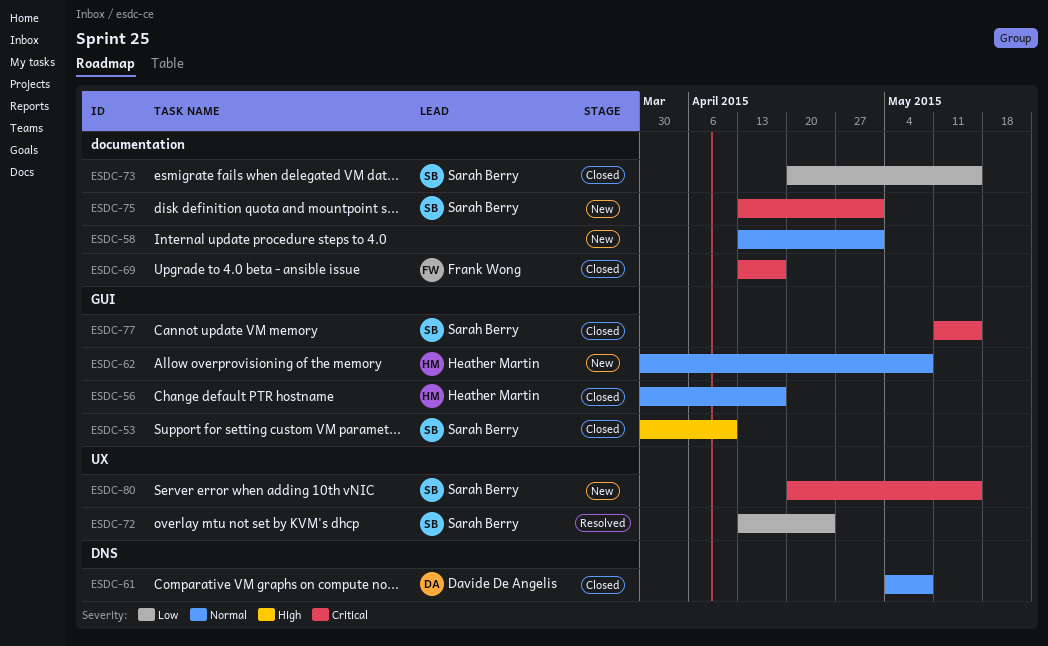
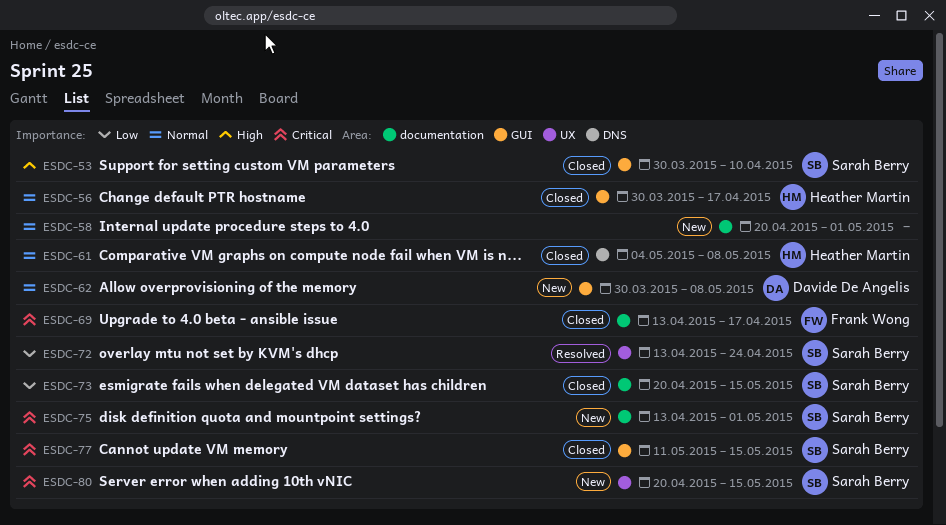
ESDC-58, start: Apr 13 -> Apr 20
ESDC-61, owner: Davide De Angelis -> Heather Martin
ESDC-62, owner: Heather Martin -> Davide De Angelis

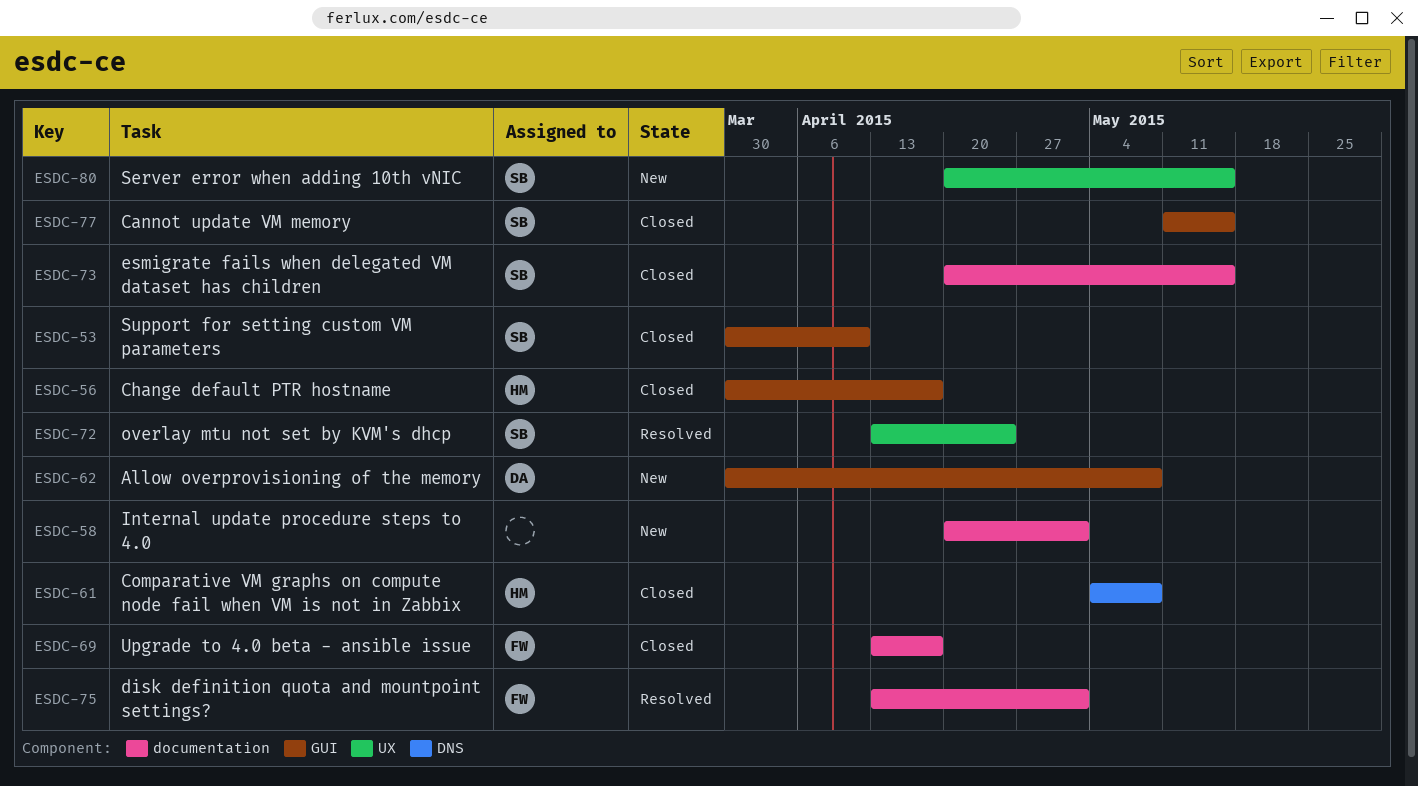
ESDC-75, status: New -> Resolved
ESDC-75, owner: Sarah Berry -> Frank Wong

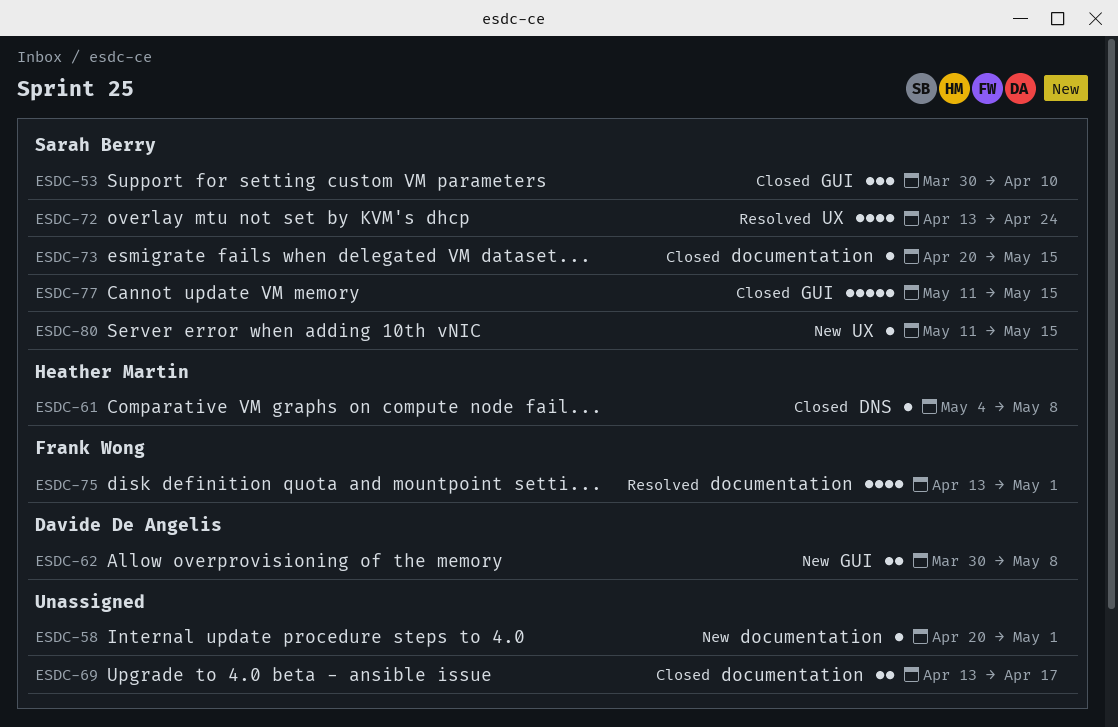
ESDC-56: present -> none
ESDC-69, owner: Frank Wong -> none
ESDC-80, start: Apr 20 -> May 11

